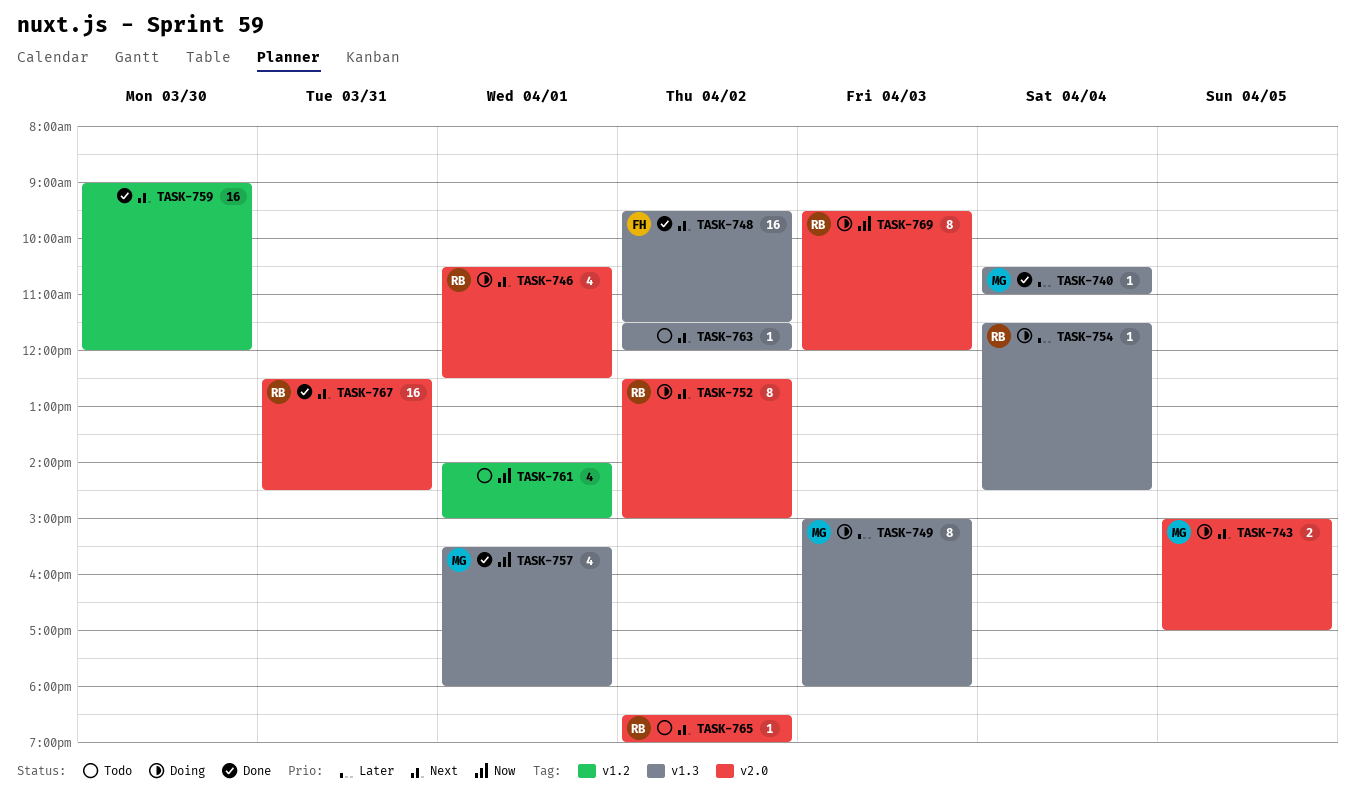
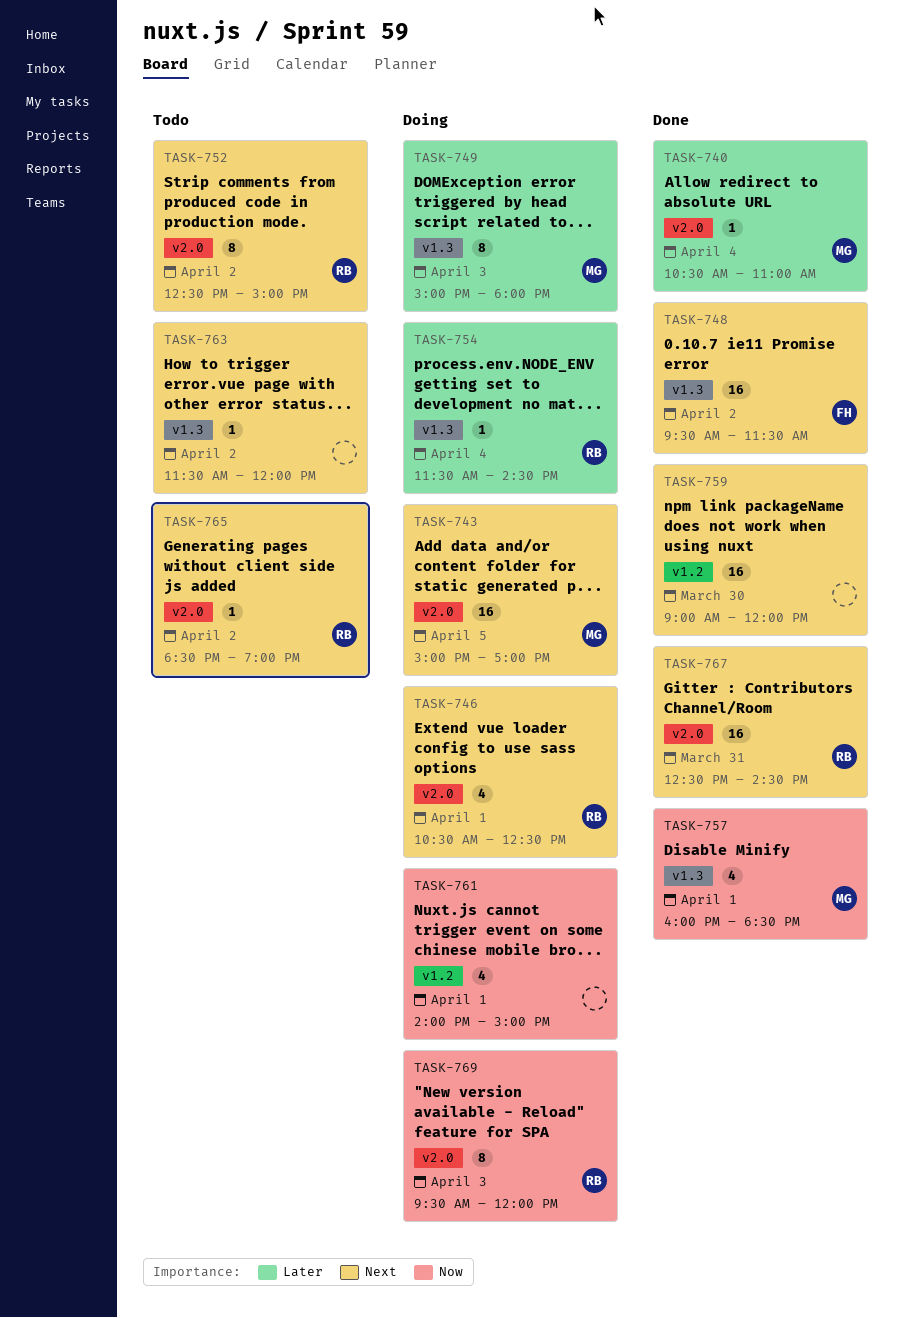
TASK-740, label: v1.3 -> v2.0
TASK-743, estimate: 2 -> 16
TASK-752, status: Doing -> Todo
TASK-757, begins: 15:30 -> 16:00
TASK-757, ends: 18:00 -> 18:30
TASK-761, status: Todo -> Doing

